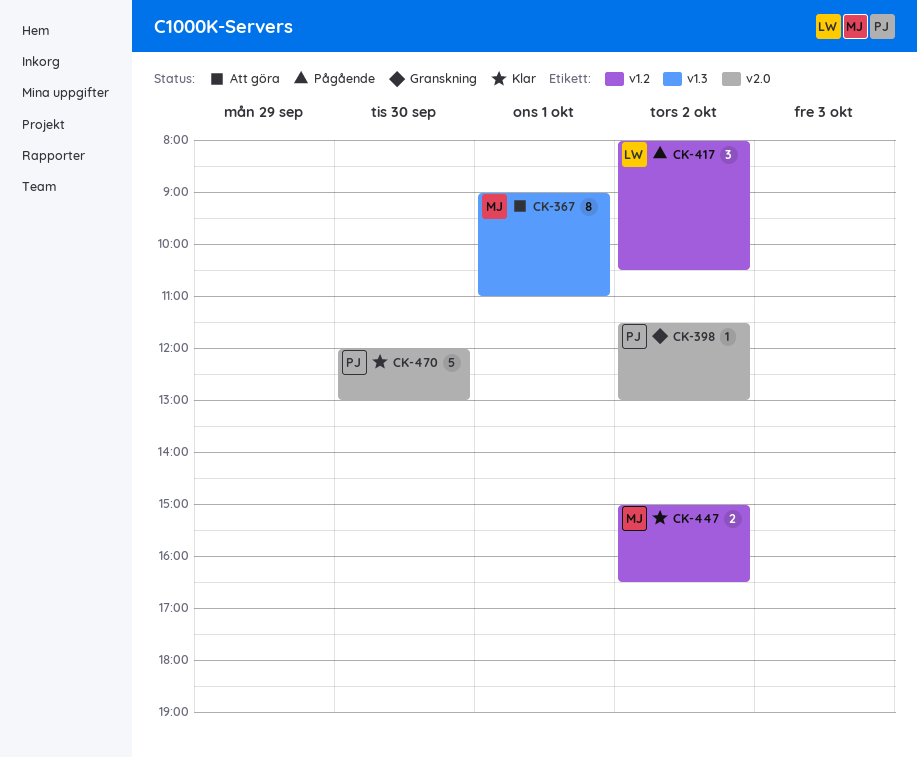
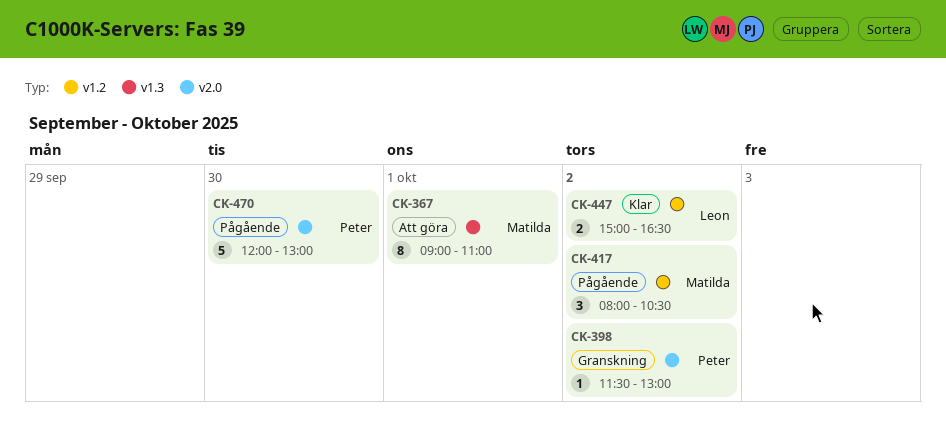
CK-417, owner: Leon -> Matilda
CK-447, owner: Matilda -> Leon
CK-470, status: Klar -> Pågående

